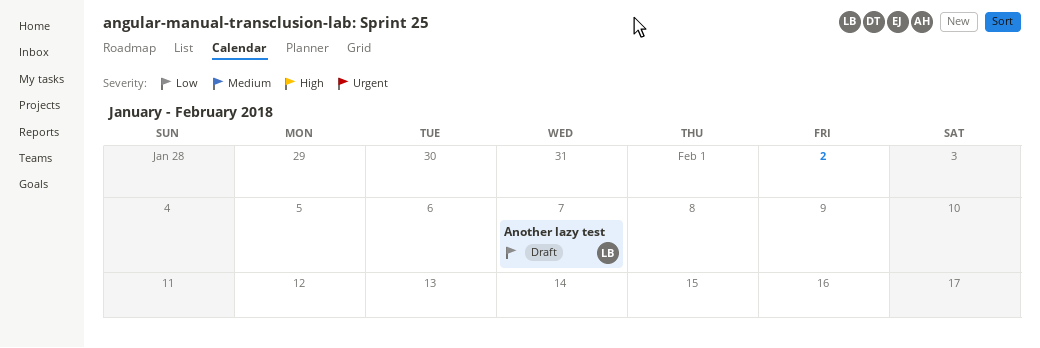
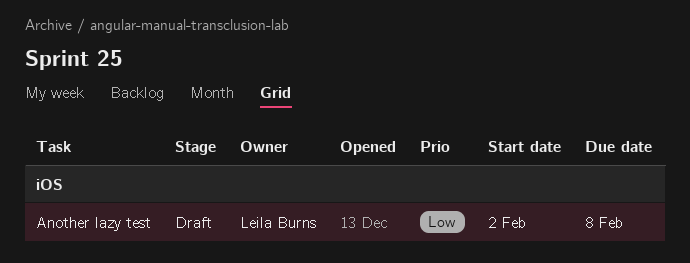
Another lazy test, due: Feb 7 -> Feb 8

